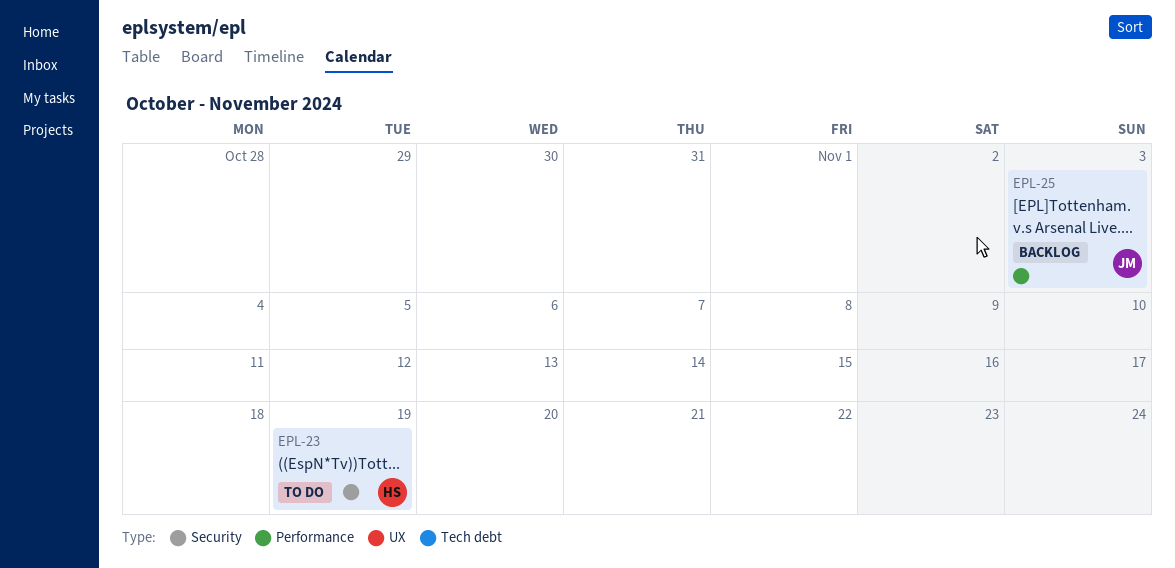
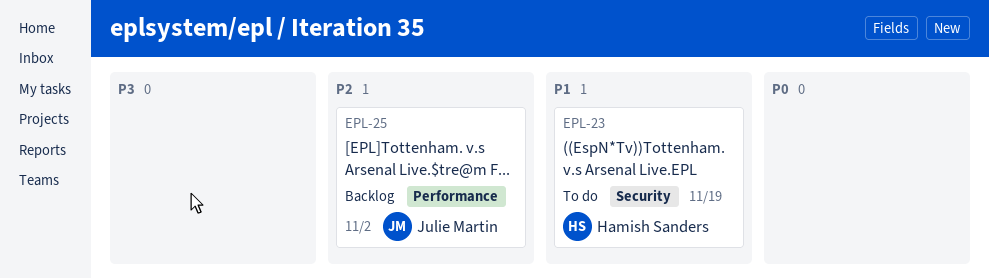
EPL-25, due: Nov 3 -> Nov 2

